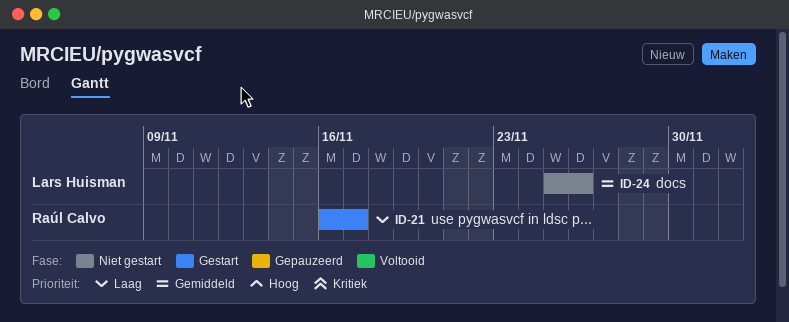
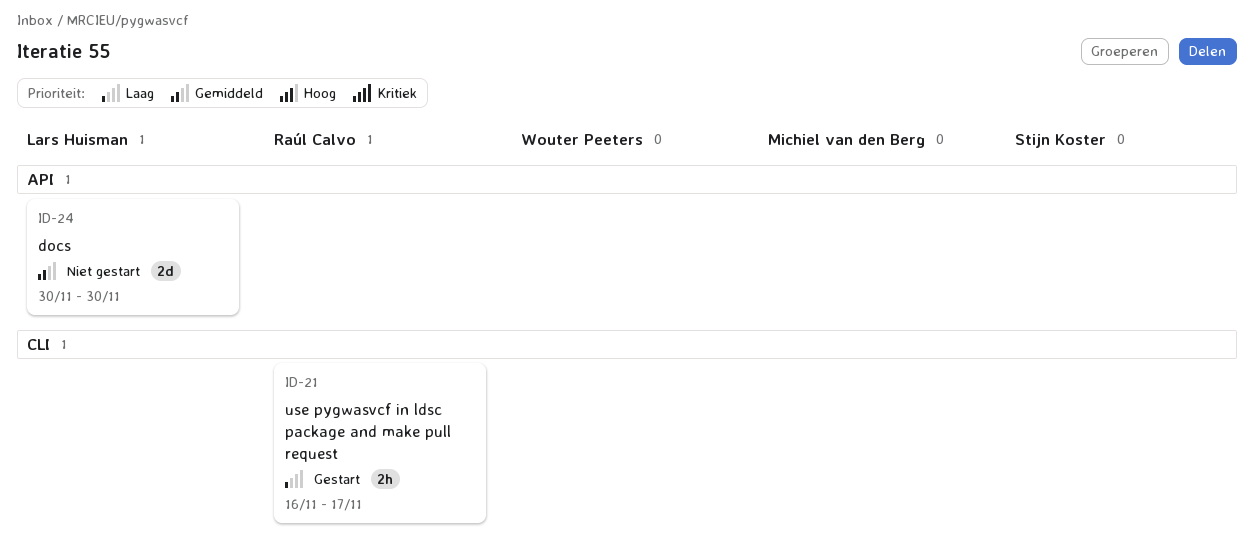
ID-24, start: Nov 25 -> Nov 30
ID-24, due: Nov 26 -> Nov 30

